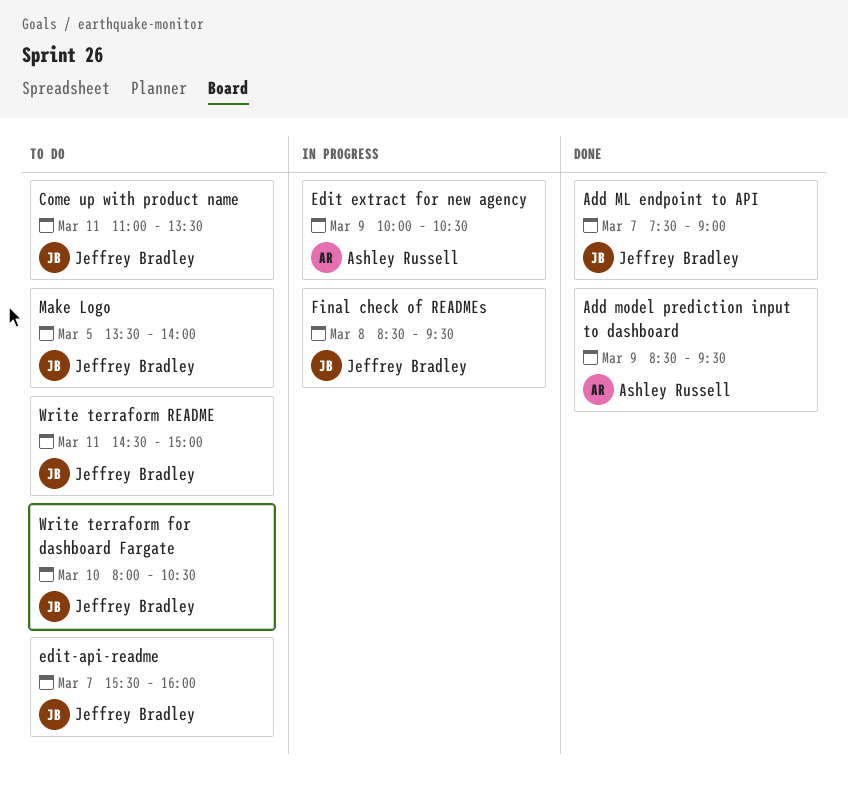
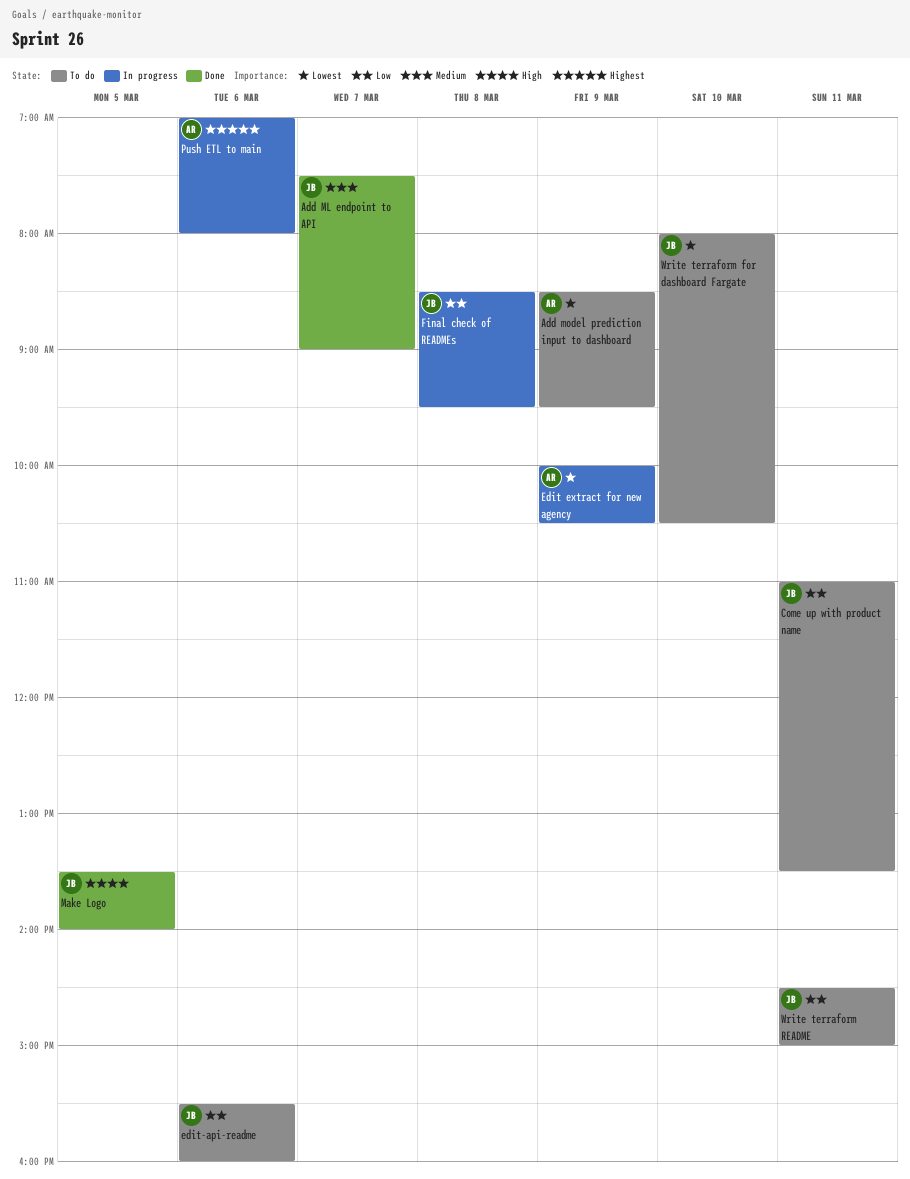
Add model prediction input to dashboard, status: Done -> To do
edit-api-readme, day: Mar 7 -> Mar 6
Make Logo, status: To do -> Done
Push ETL to main: none -> present

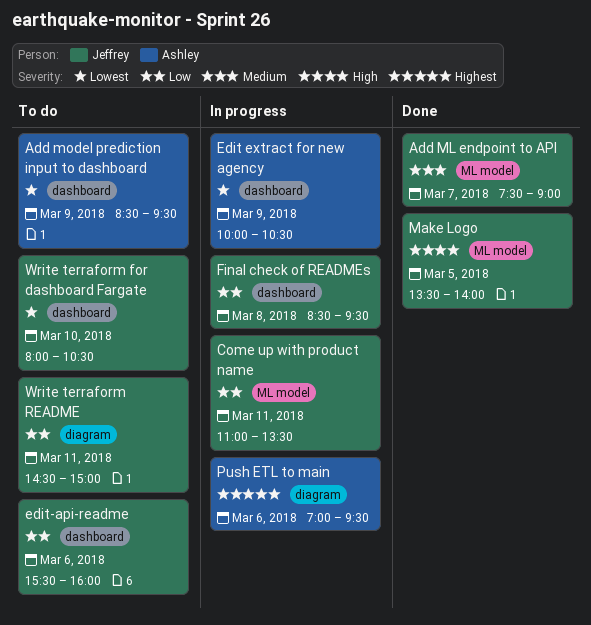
Come up with product name, status: To do -> In progress
Push ETL to main, ends: 08:00 -> 09:30

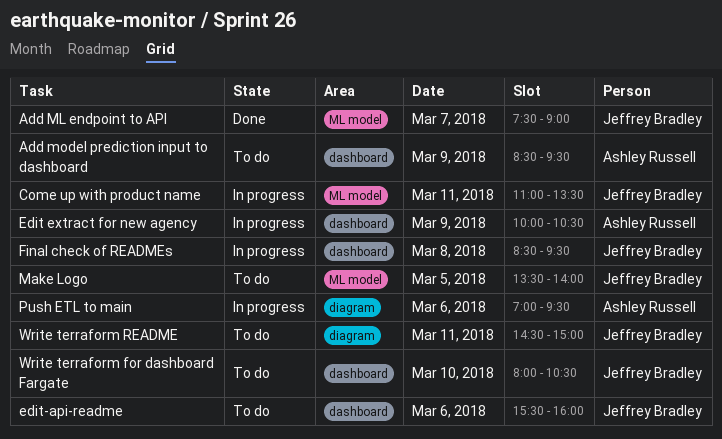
Make Logo, status: Done -> To do

